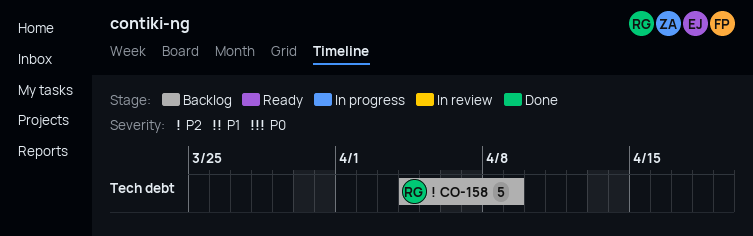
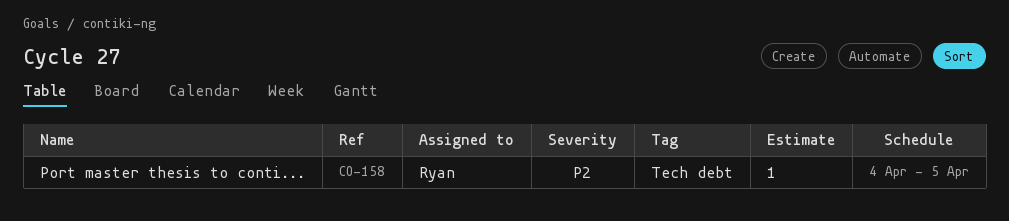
CO-158, estimate: 5 -> 1
CO-158, due: Apr 9 -> Apr 5

